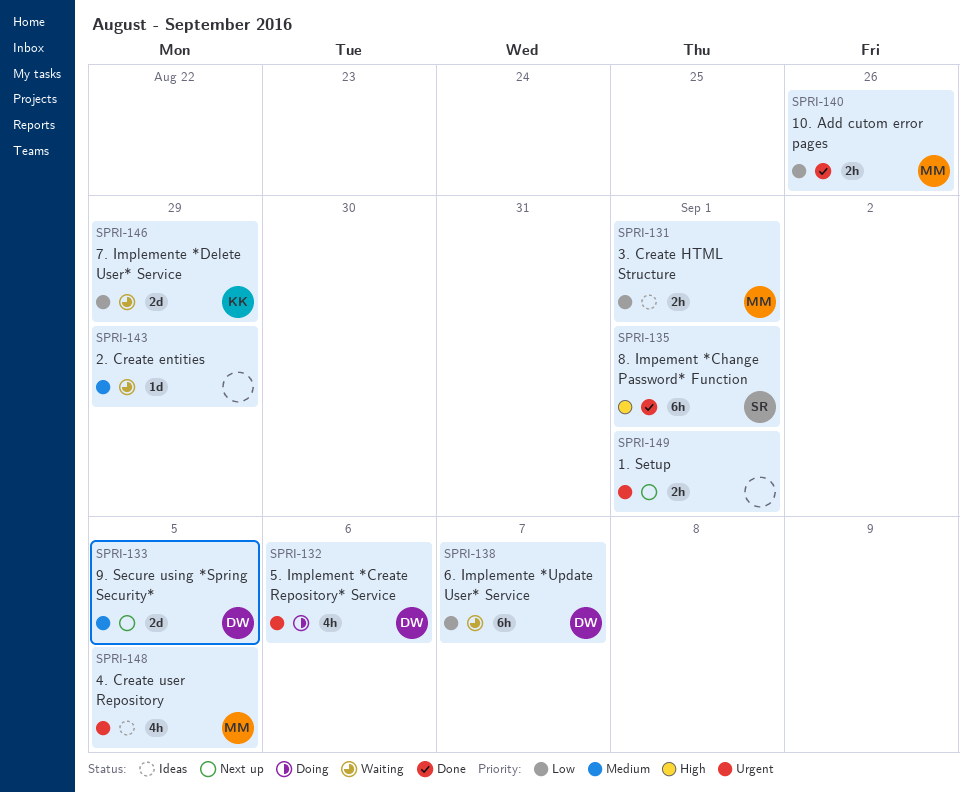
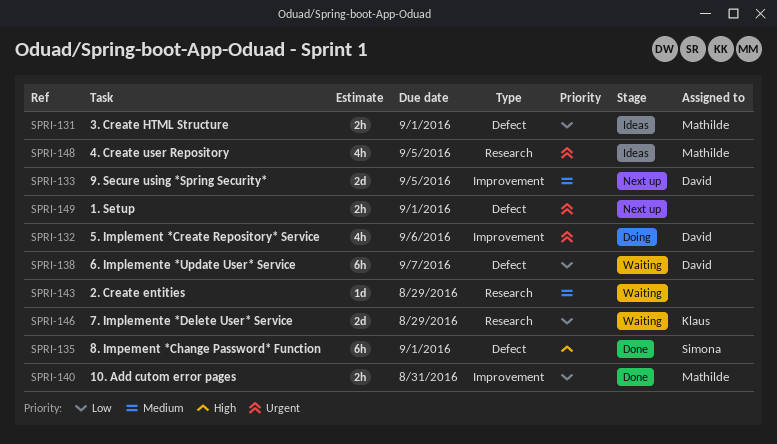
SPRI-140, due: Aug 26 -> Aug 31

